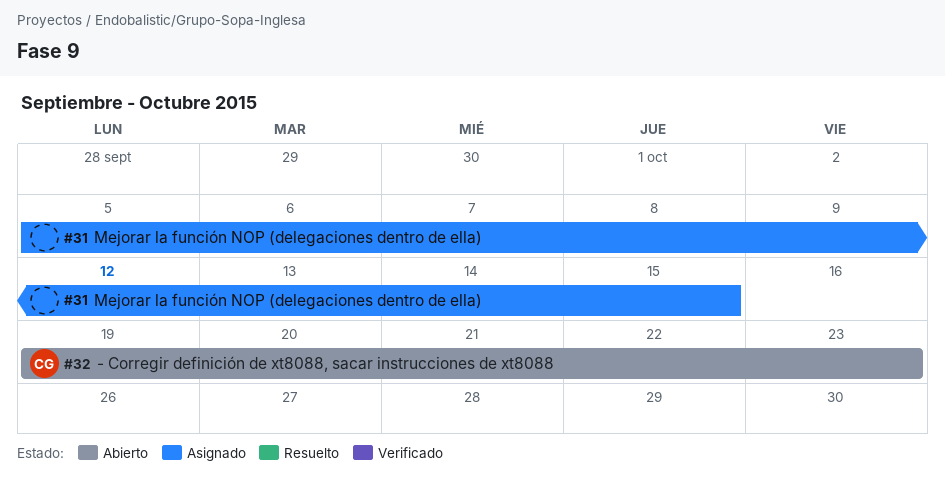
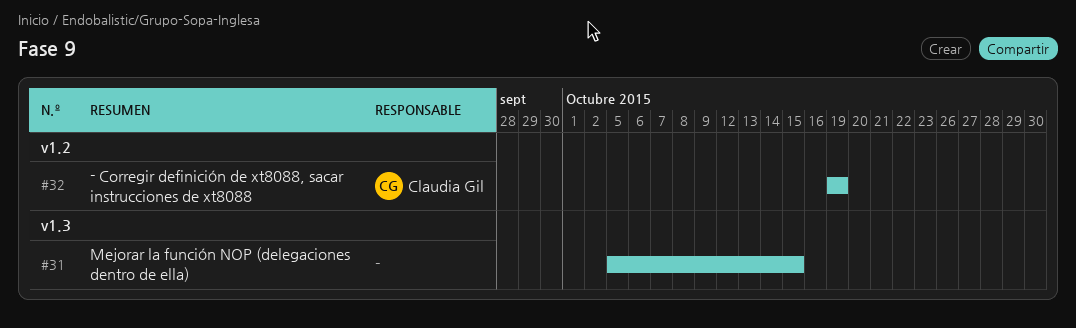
#32, due: Oct 23 -> Oct 19

